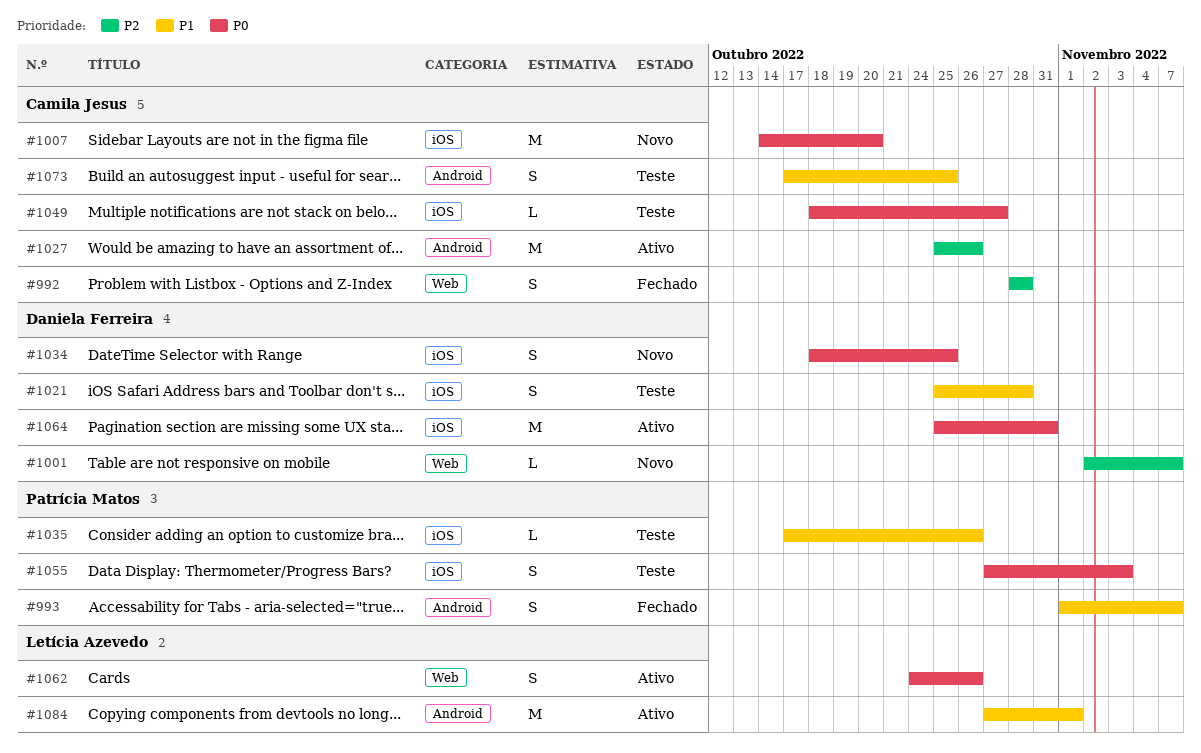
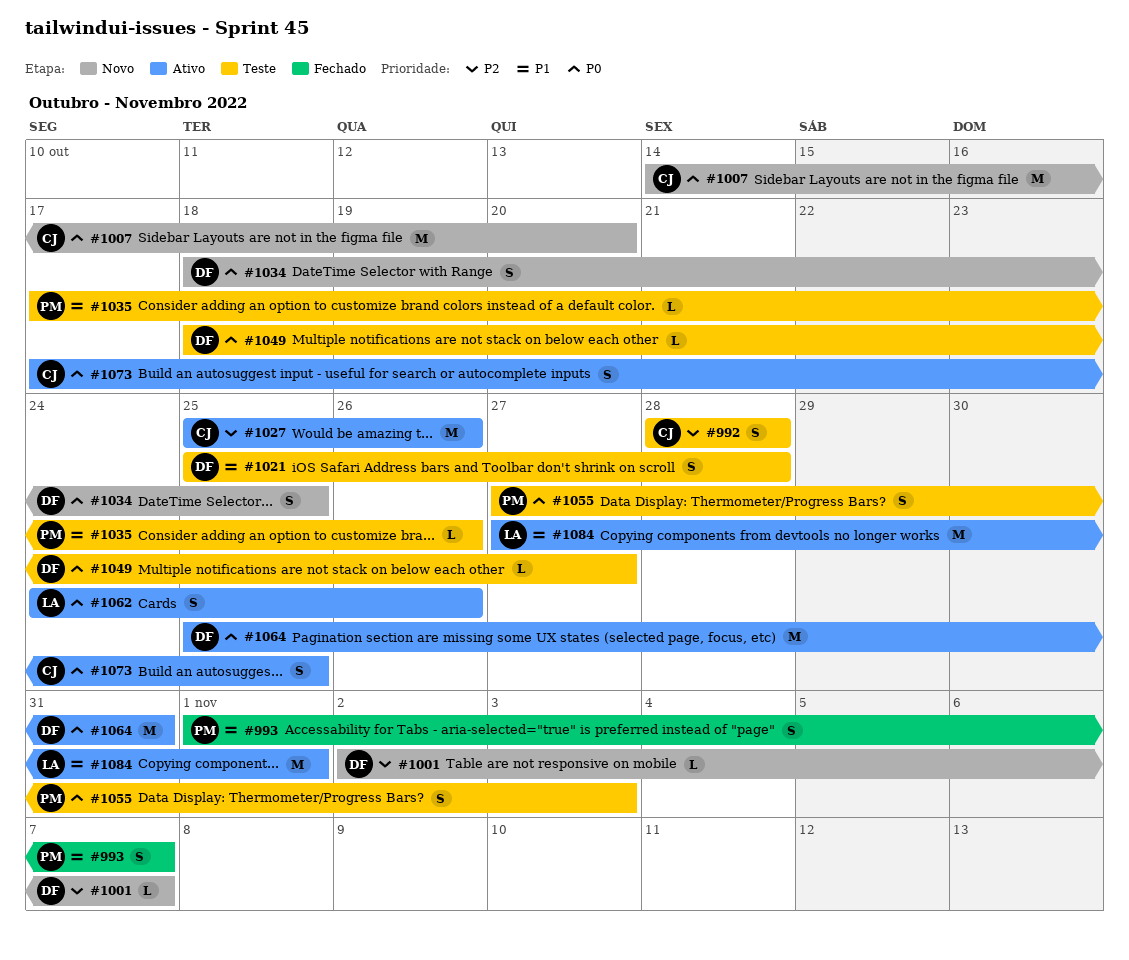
#992, status: Fechado -> Teste
#1049, owner: Camila Jesus -> Daniela Ferreira
#1073, status: Teste -> Ativo
#1073, priority: P1 -> P0

